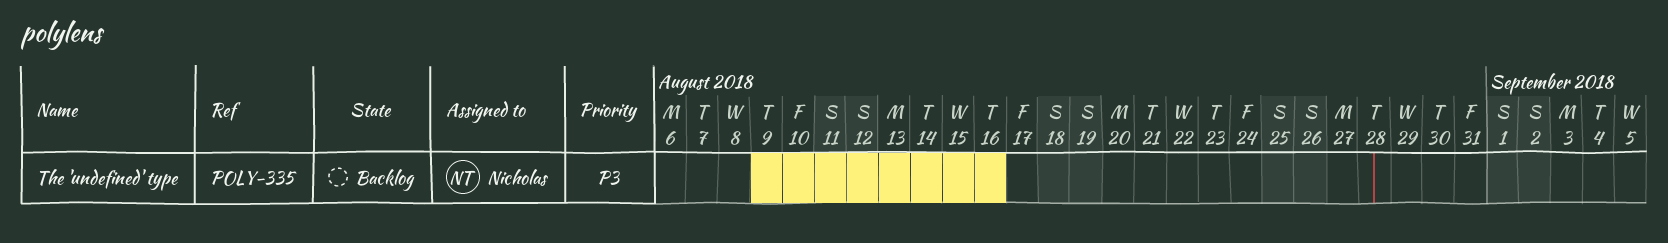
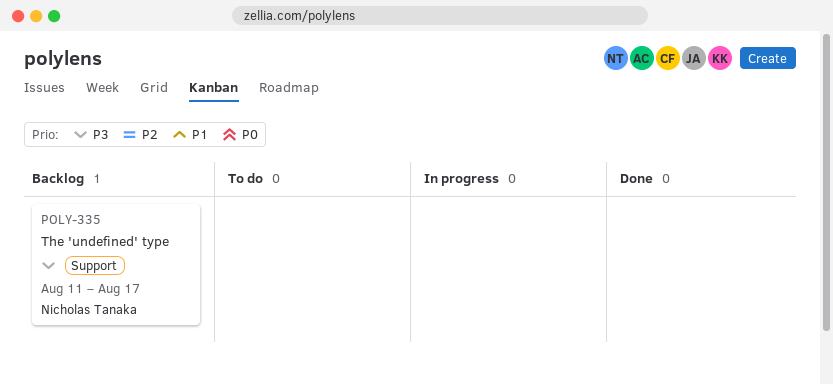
POLY-335, start: Aug 9 -> Aug 11
POLY-335, due: Aug 16 -> Aug 17

